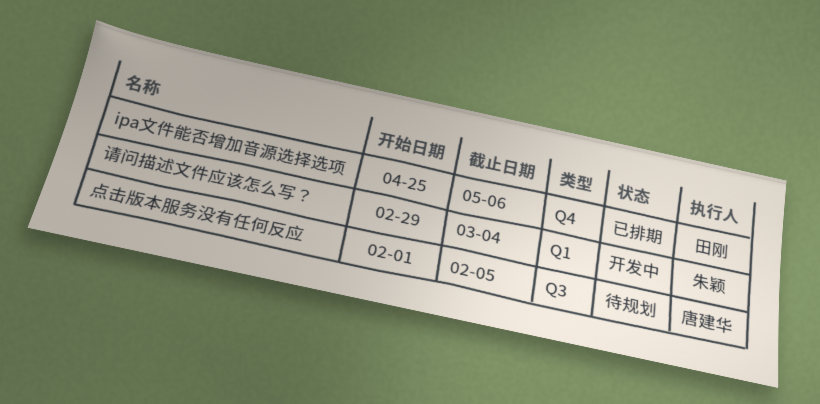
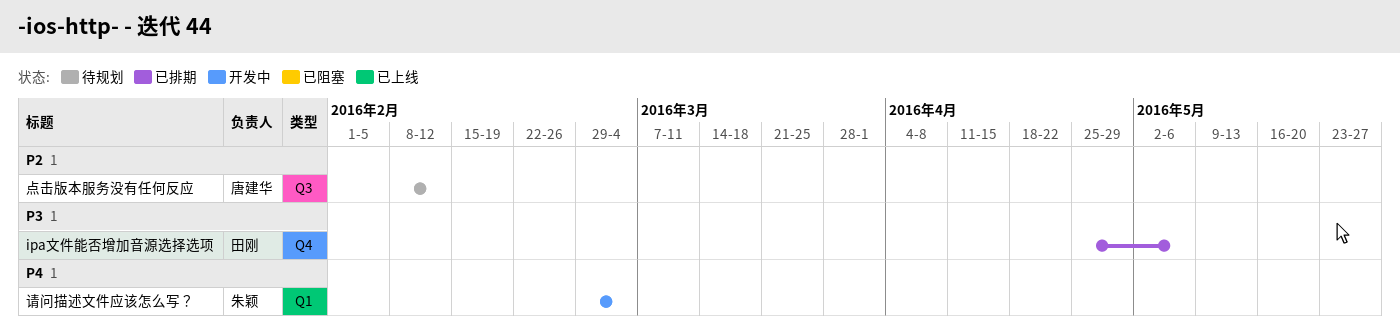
点击版本服务没有任何反应, start: Feb 1 -> Feb 8
点击版本服务没有任何反应, due: Feb 5 -> Feb 12

